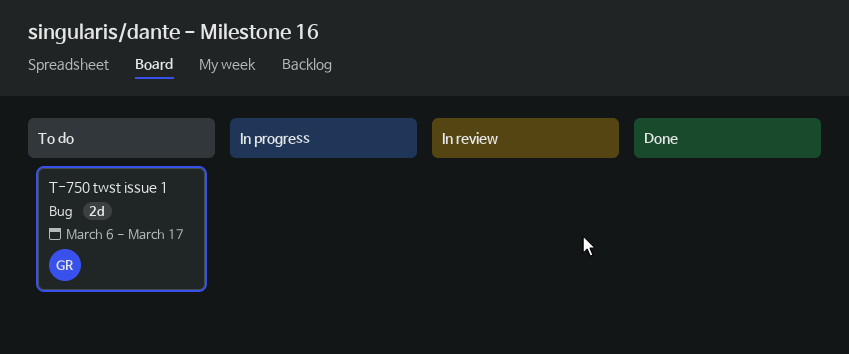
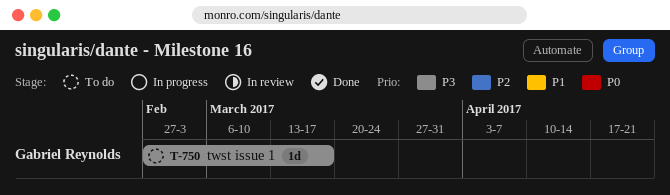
T-750, estimate: 2d -> 1d
T-750, start: Mar 6 -> Feb 27

